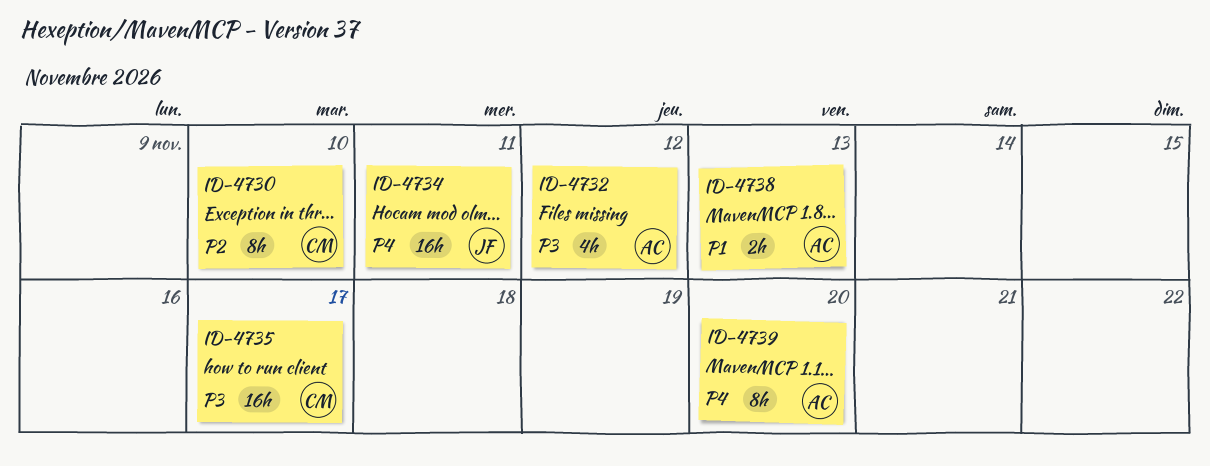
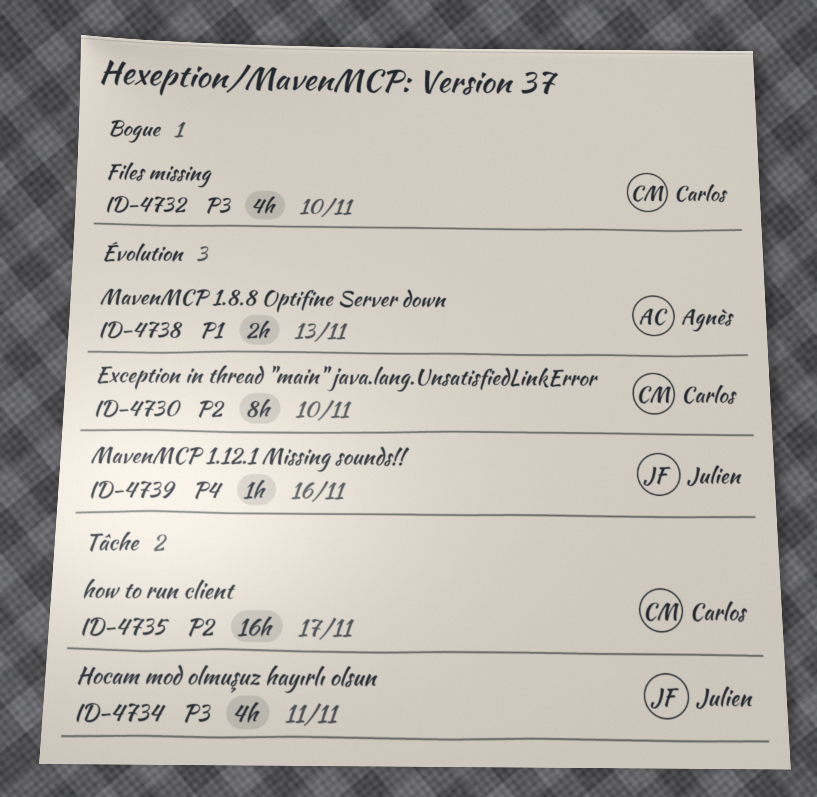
ID-4732, owner: Agnès -> Carlos
ID-4732, due: Nov 12 -> Nov 10
ID-4734, priority: P4 -> P3
ID-4734, estimate: 16h -> 4h
ID-4735, priority: P3 -> P2
ID-4739, owner: Agnès -> Julien
ID-4739, estimate: 8h -> 1h
ID-4739, due: Nov 20 -> Nov 16

